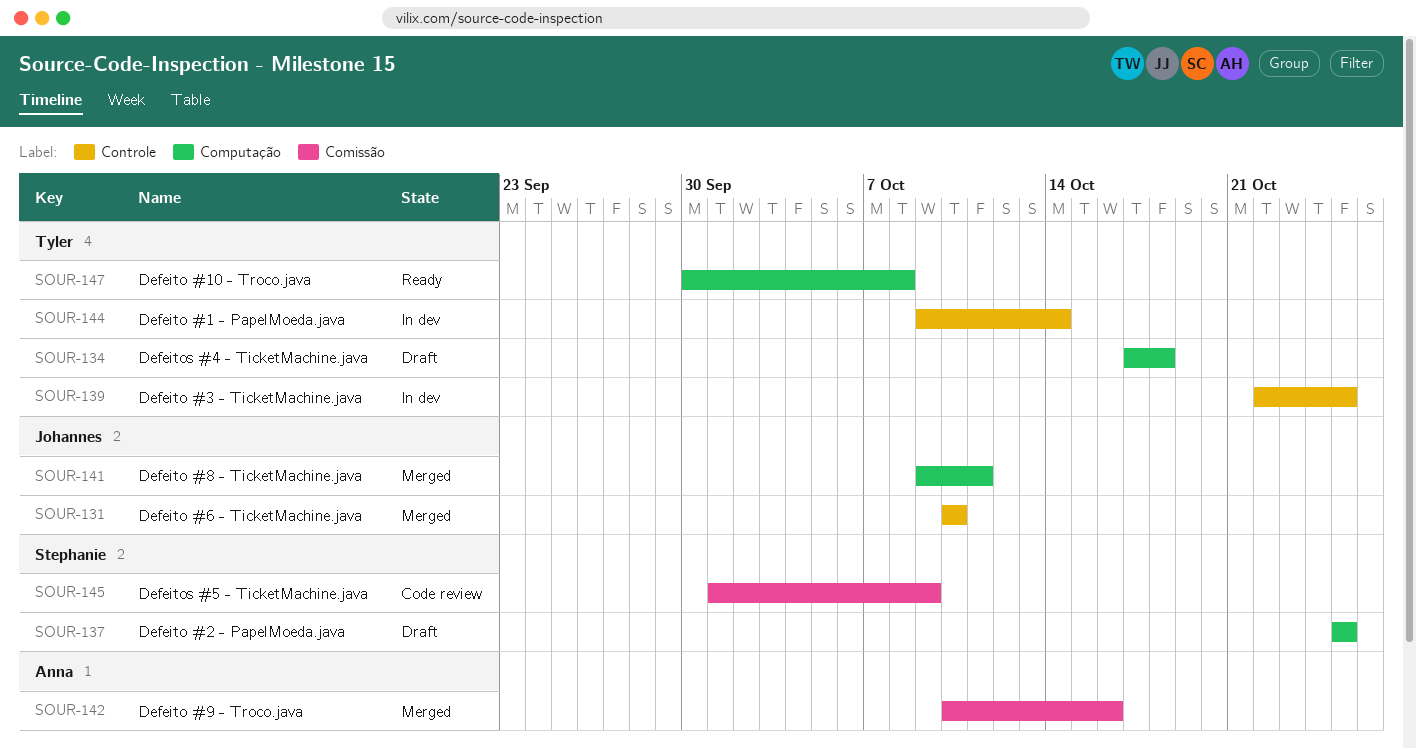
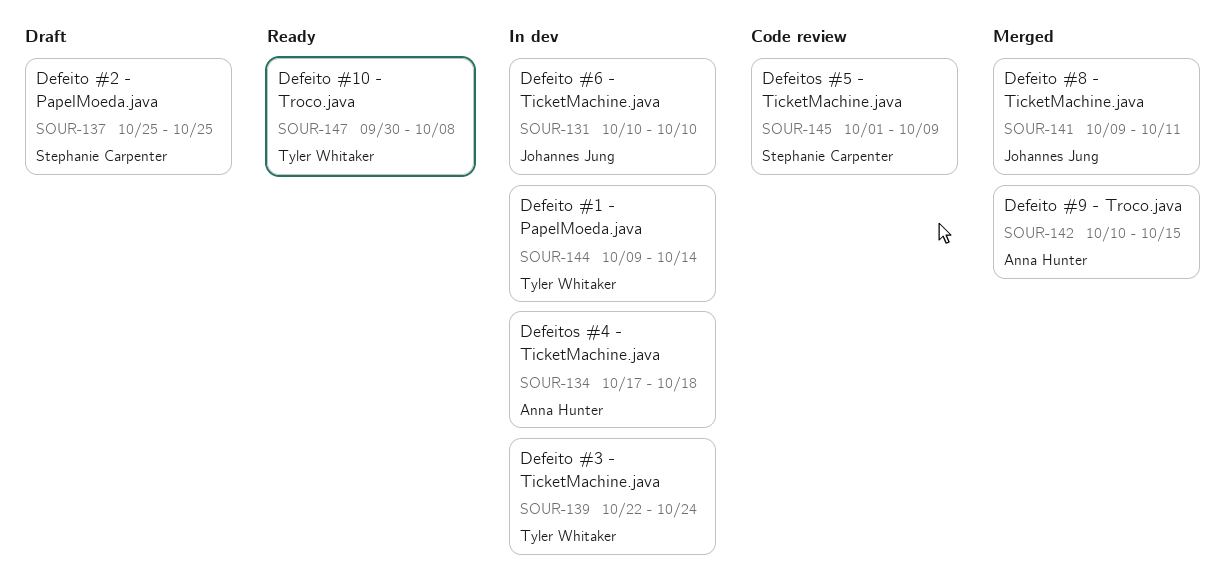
SOUR-131, status: Merged -> In dev
SOUR-134, status: Draft -> In dev
SOUR-134, owner: Tyler Whitaker -> Anna Hunter
SOUR-139, due: Oct 25 -> Oct 24
SOUR-142, due: Oct 16 -> Oct 15

